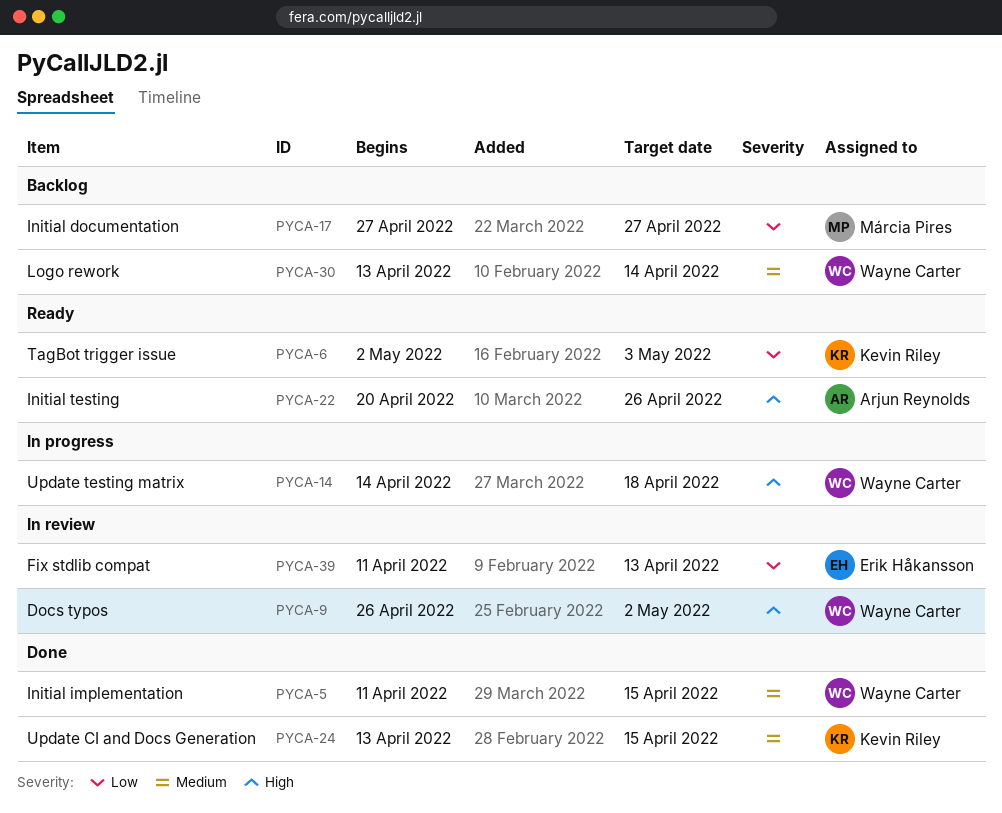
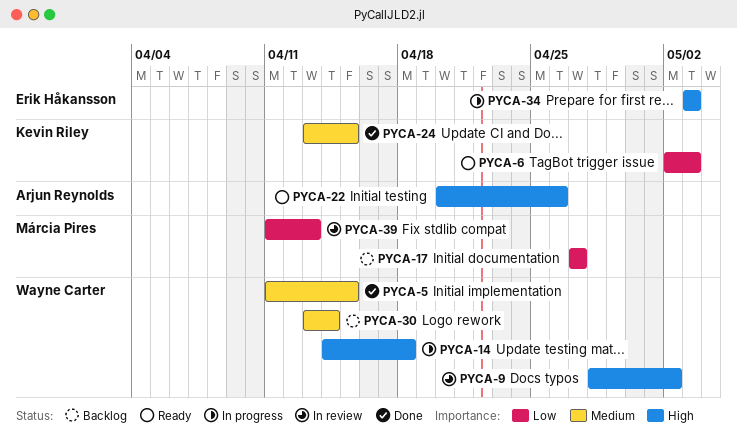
PYCA-9, start: Apr 26 -> Apr 28
PYCA-34: none -> present
PYCA-39, owner: Erik Håkansson -> Márcia Pires

